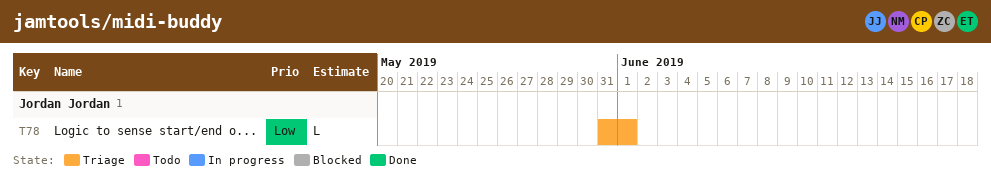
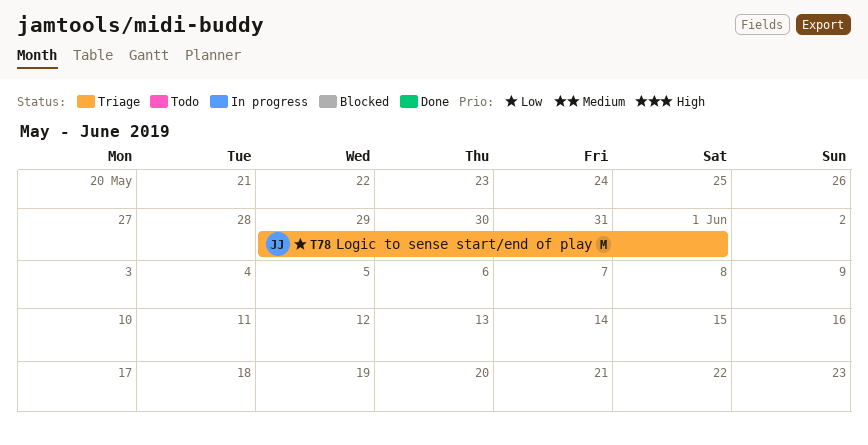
T78, estimate: L -> M
T78, start: May 31 -> May 29

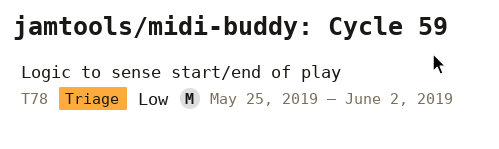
T78, start: May 29 -> May 25
T78, due: Jun 1 -> Jun 2

